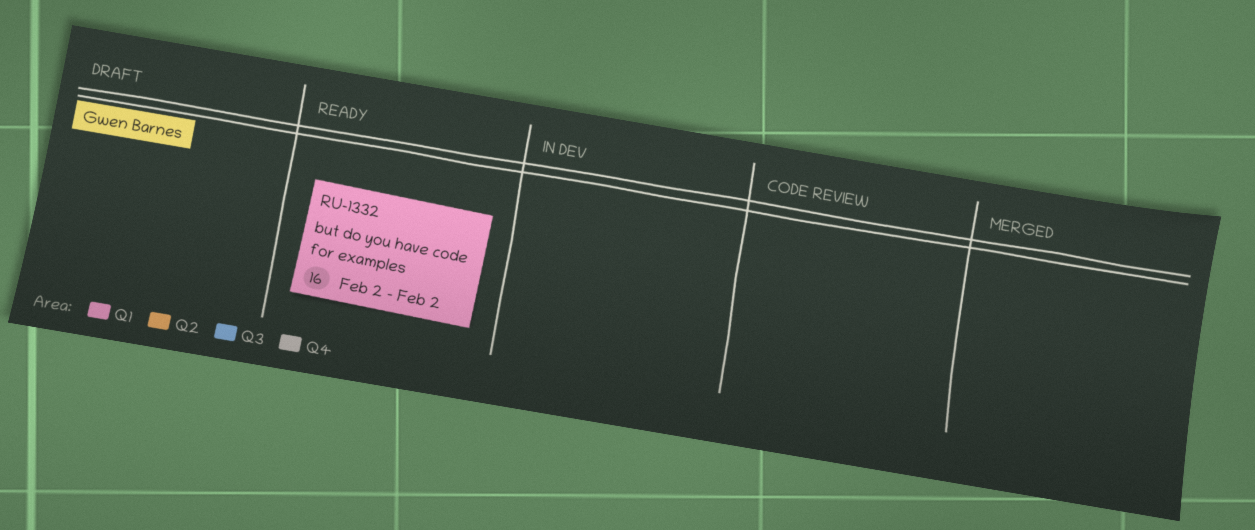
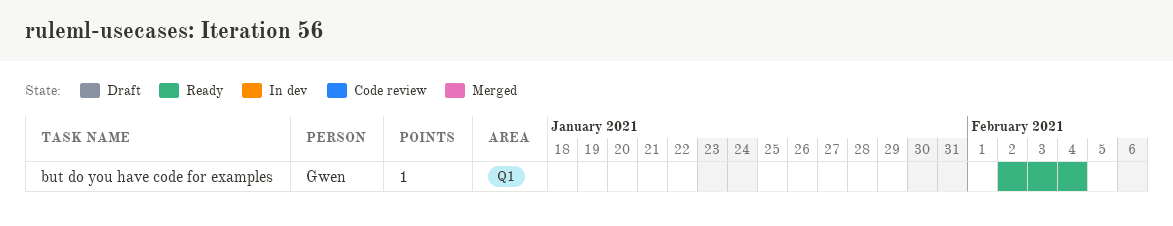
but do you have code for examples, estimate: 16 -> 1
but do you have code for examples, due: Feb 2 -> Feb 4

